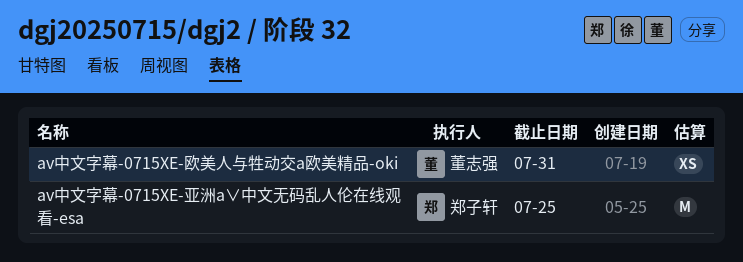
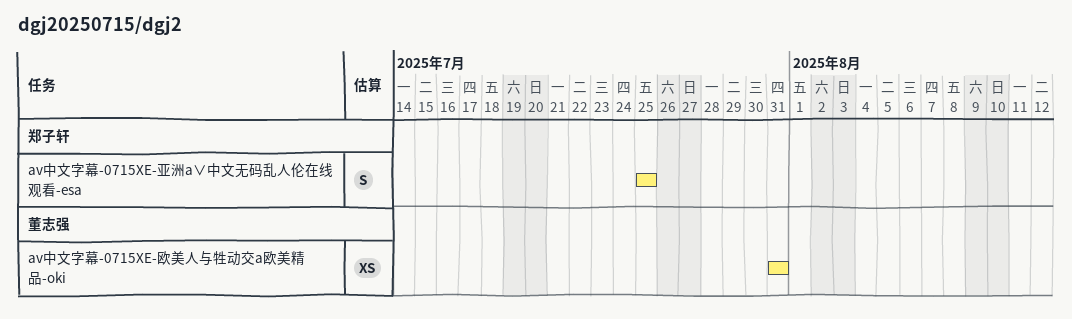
av中文字幕-0715XE-亚洲a∨中文无码乱人伦在线观看-esa, estimate: M -> S

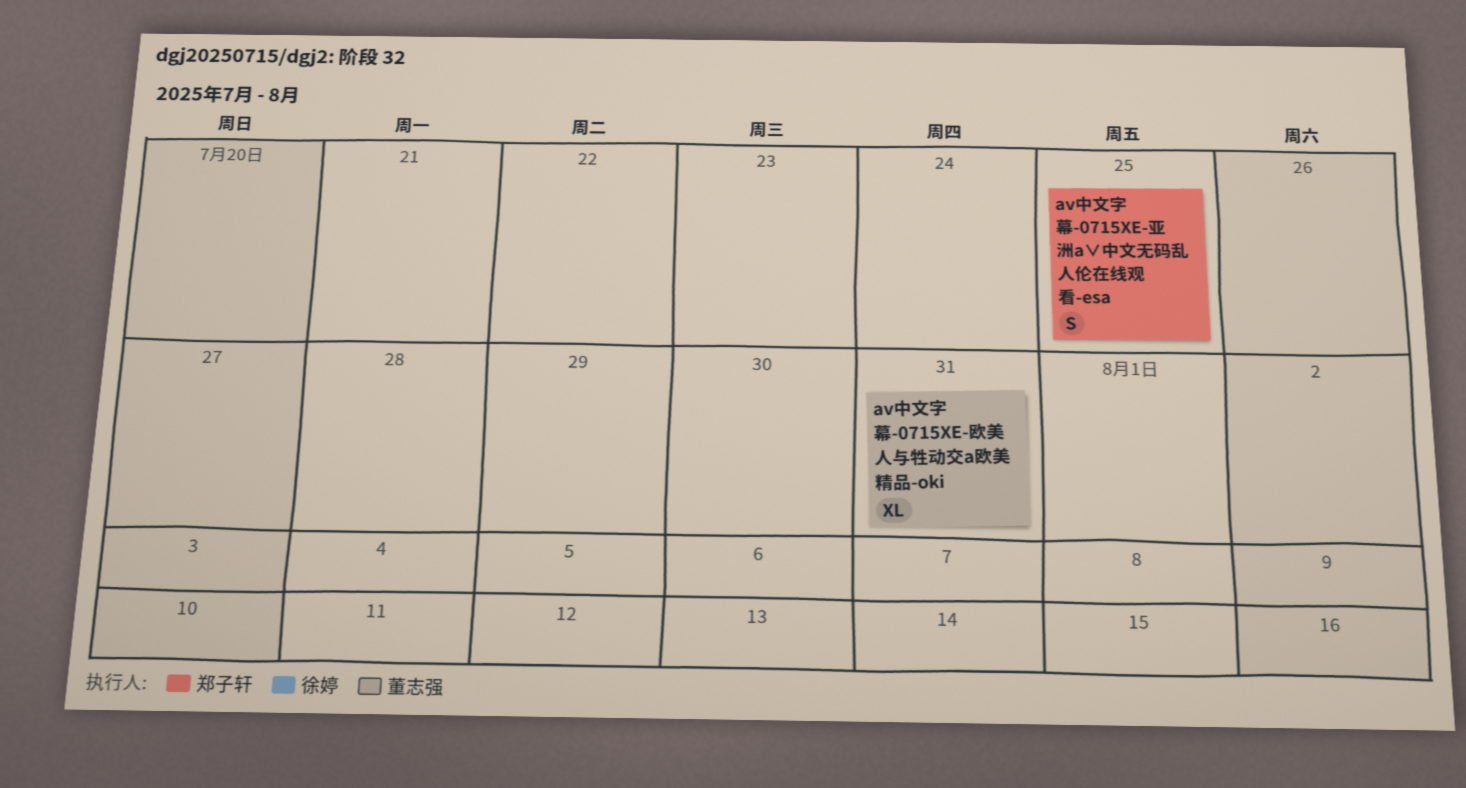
av中文字幕-0715XE-欧美人与牲动交a欧美精品-oki, estimate: XS -> XL

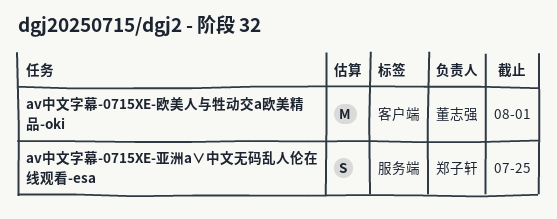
av中文字幕-0715XE-欧美人与牲动交a欧美精品-oki, estimate: XL -> M
av中文字幕-0715XE-欧美人与牲动交a欧美精品-oki, due: Jul 31 -> Aug 1

